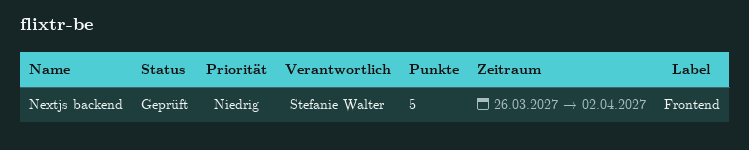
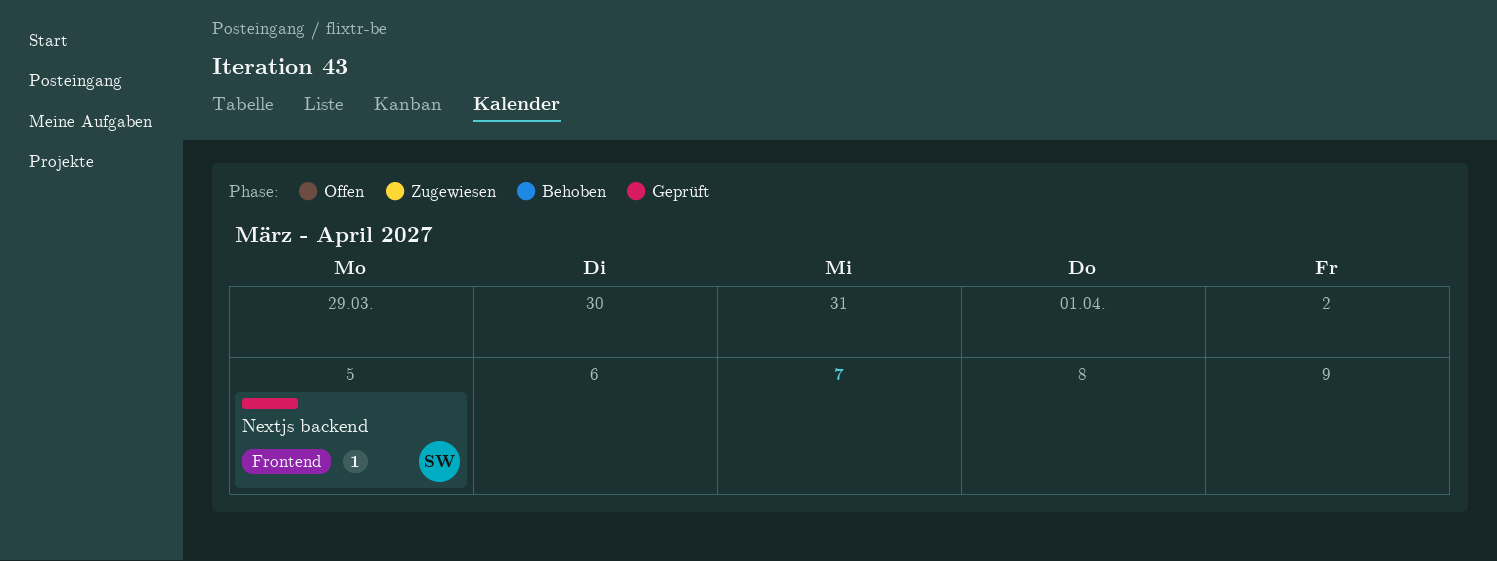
Nextjs backend, estimate: 5 -> 1
Nextjs backend, due: Apr 2 -> Apr 5

